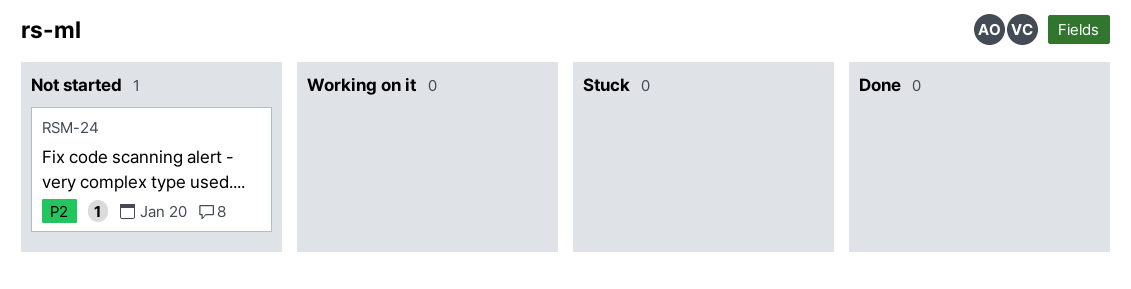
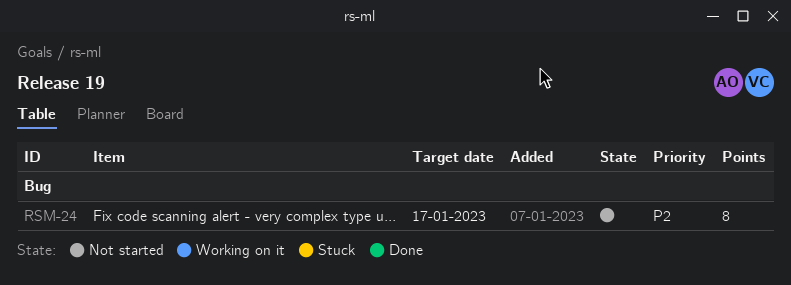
RSM-24, estimate: 1 -> 8
RSM-24, due: Jan 20 -> Jan 17

